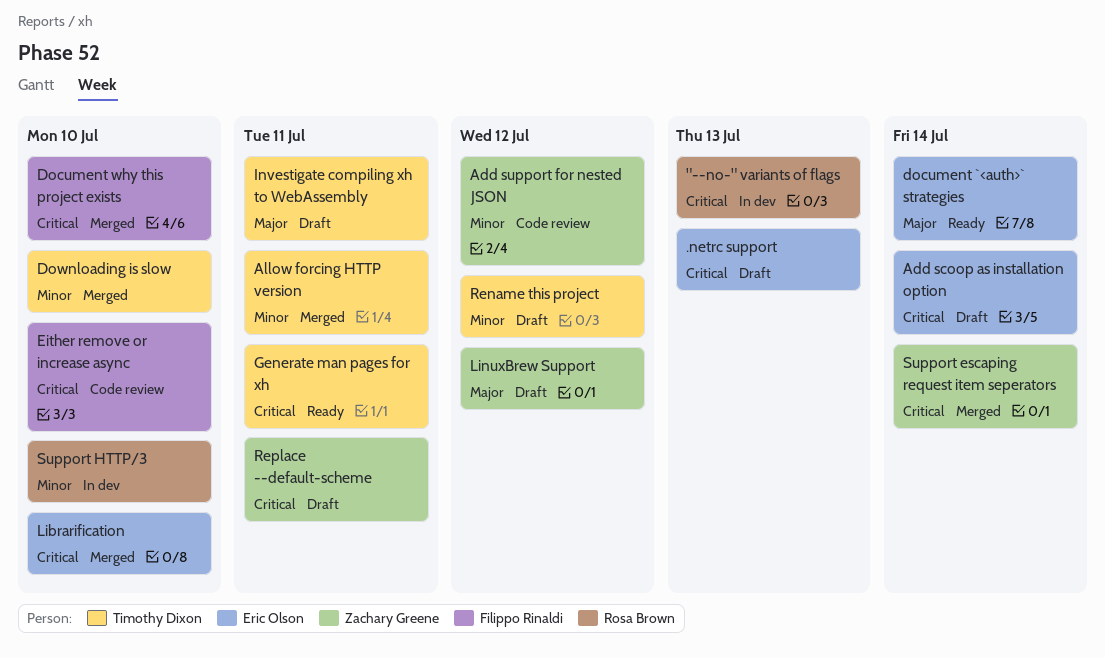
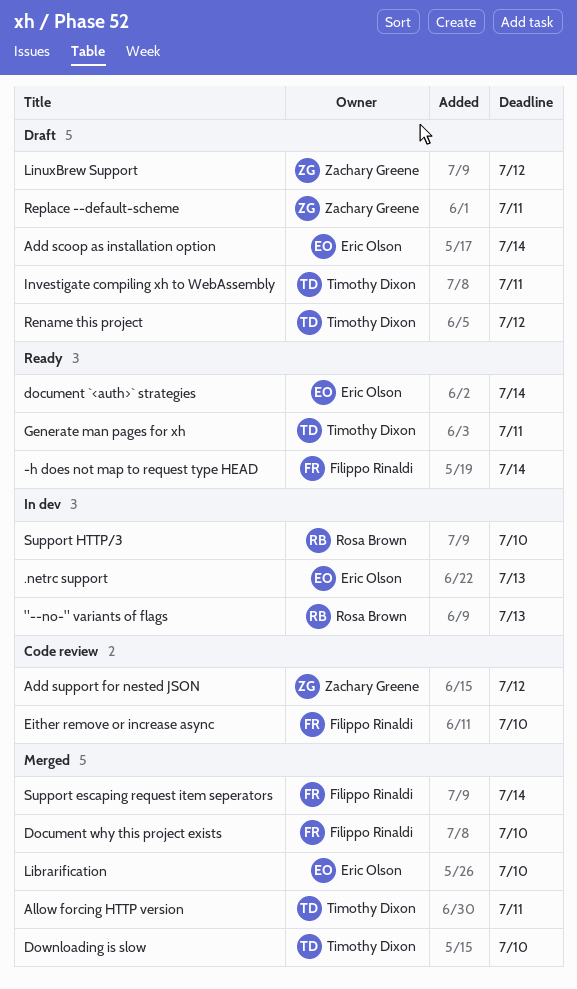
-h does not map to request type HEAD: none -> present
.netrc support, status: Draft -> In dev
Support escaping request item seperators, owner: Zachary Greene -> Filippo Rinaldi

